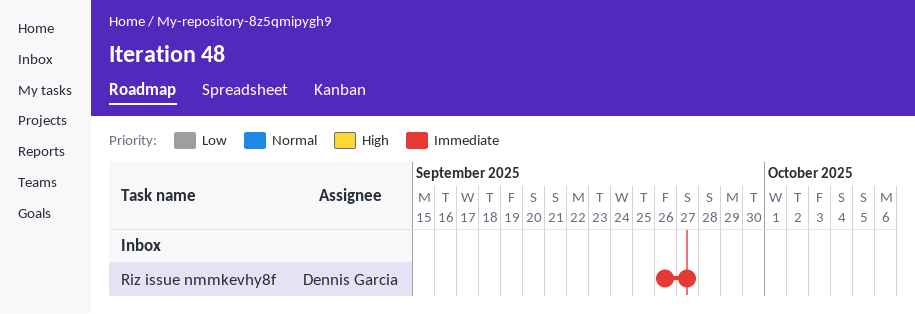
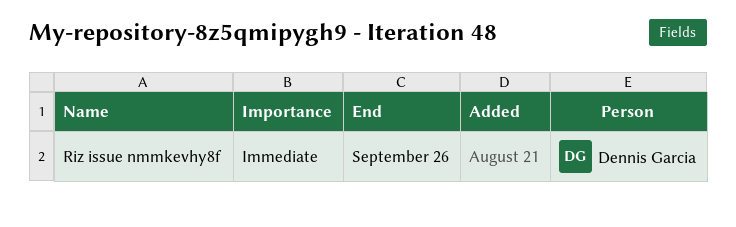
Riz issue nmmkevhy8f, due: Sep 27 -> Sep 26

